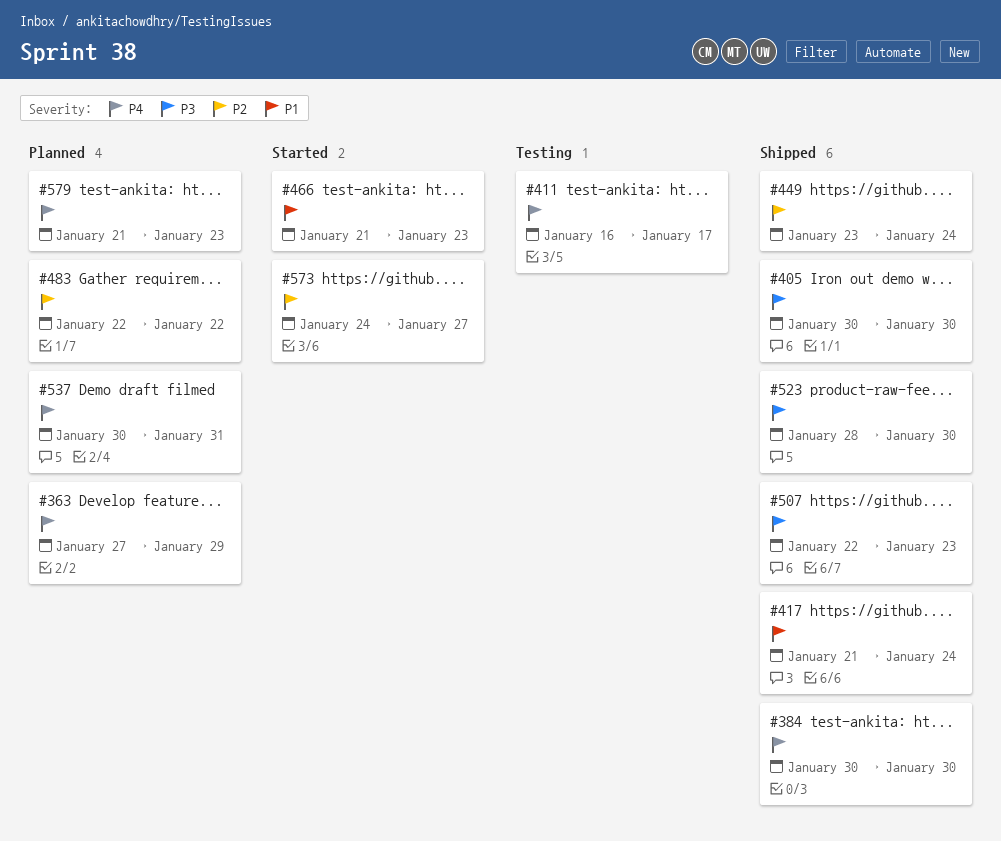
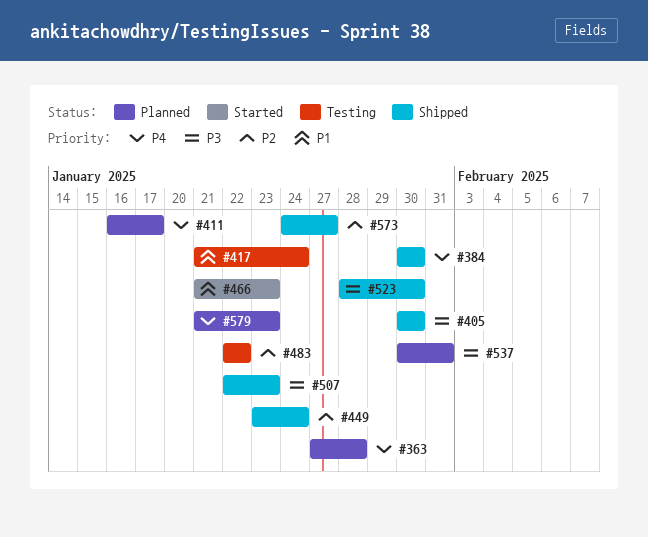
#363, due: Jan 29 -> Jan 28
#411, status: Testing -> Planned
#417, status: Shipped -> Testing
#483, status: Planned -> Testing
#537, priority: P4 -> P3
#573, status: Started -> Shipped

